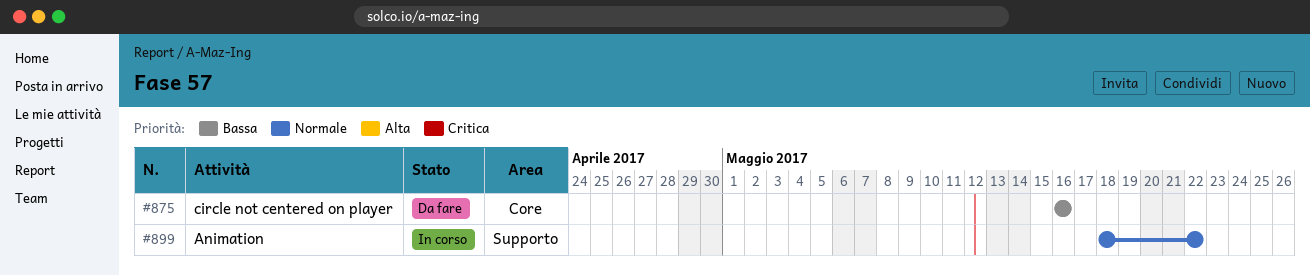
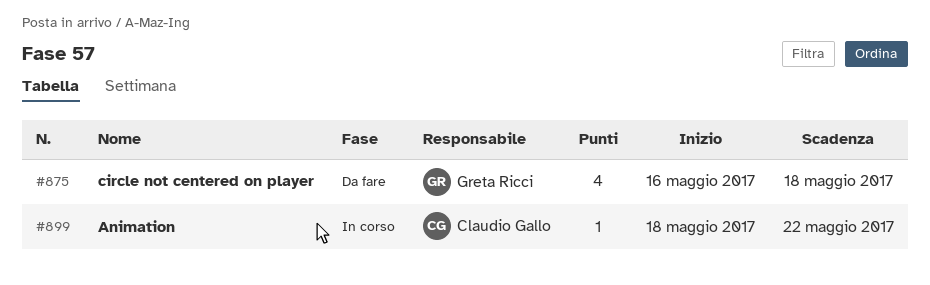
#875, due: May 16 -> May 18

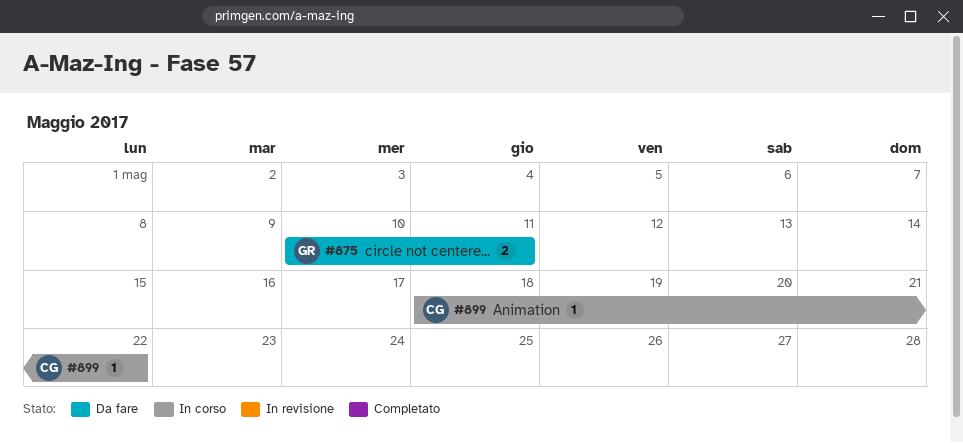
#875, estimate: 4 -> 2
#875, start: May 16 -> May 10
#875, due: May 18 -> May 11

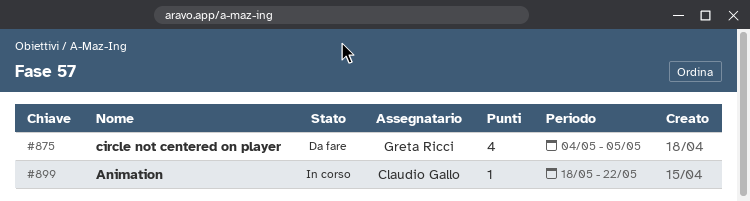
#875, estimate: 2 -> 4
#875, start: May 10 -> May 4
#875, due: May 11 -> May 5

